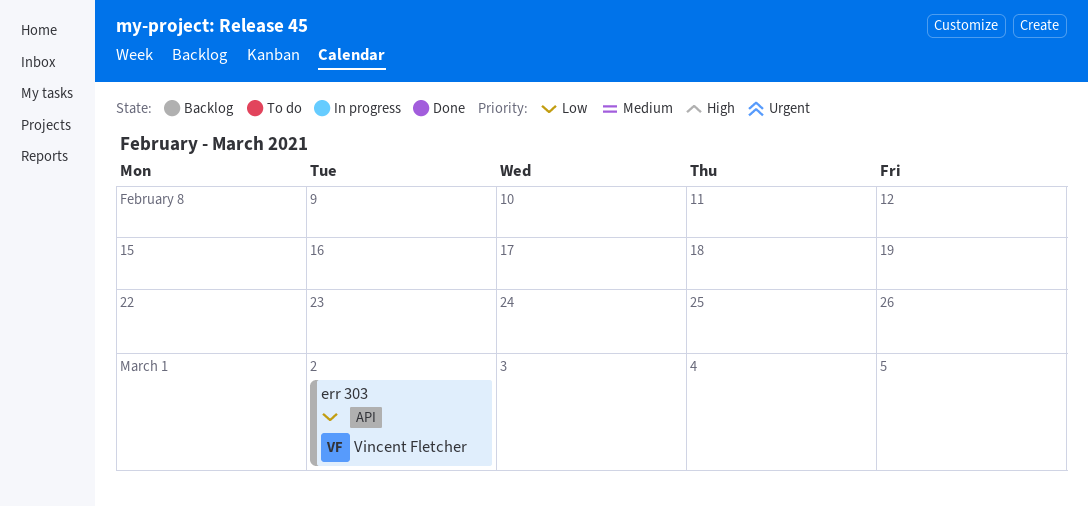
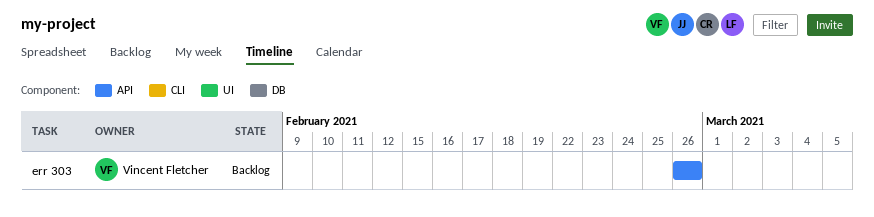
err 303, due: Mar 2 -> Feb 26

